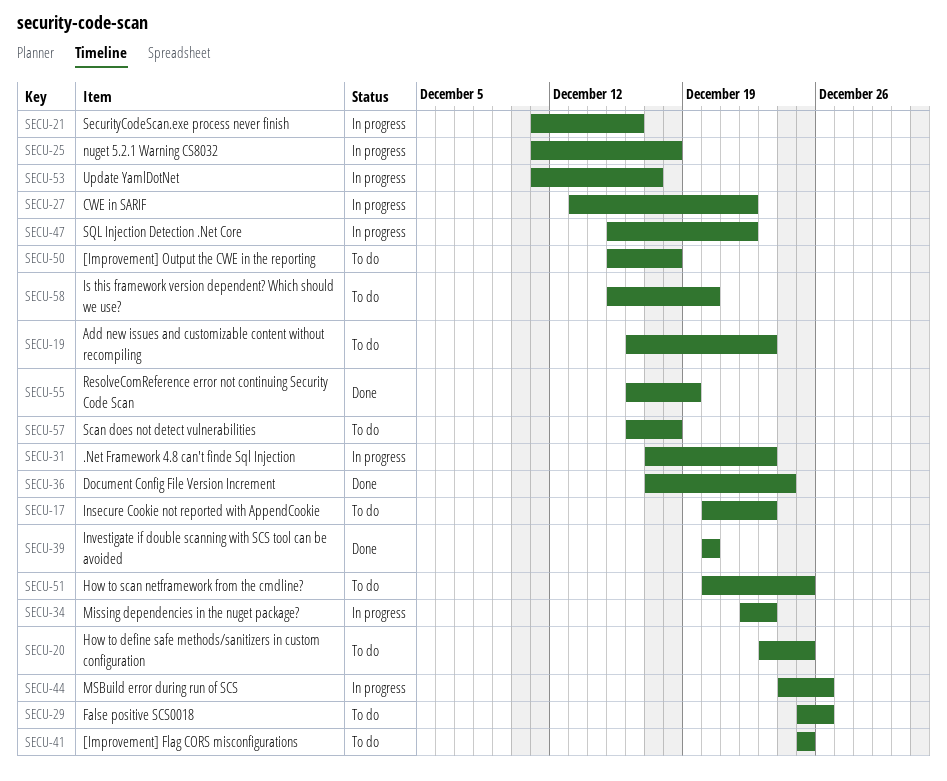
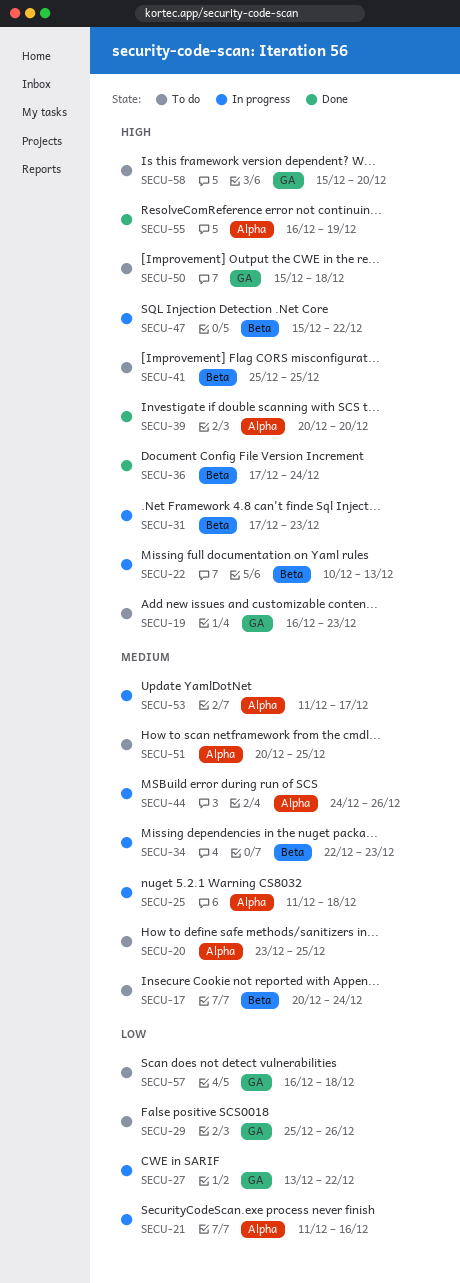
SECU-17, due: Dec 23 -> Dec 24
SECU-22: none -> present

